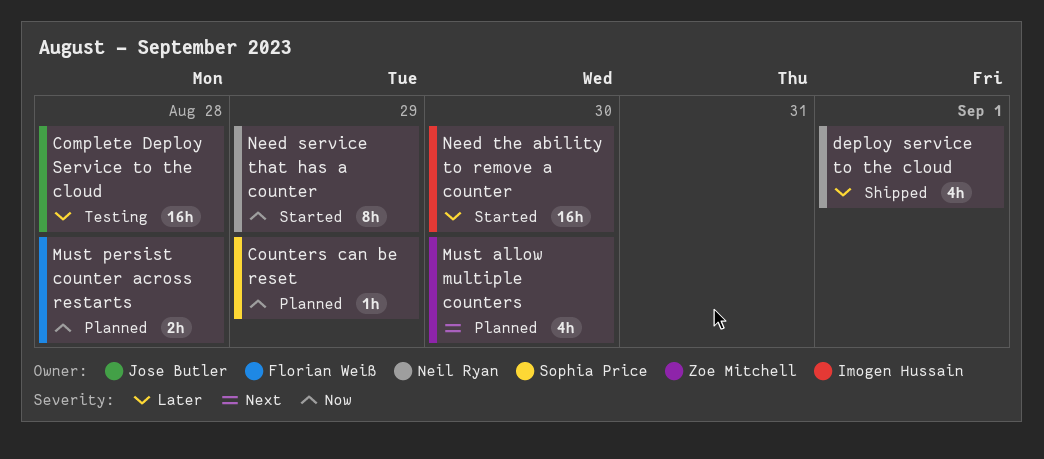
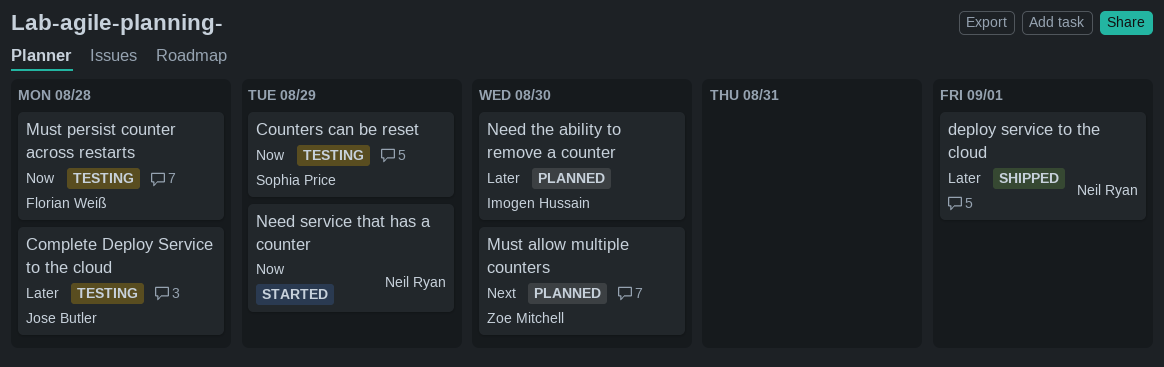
Counters can be reset, status: Planned -> Testing
Must persist counter across restarts, status: Planned -> Testing
Need the ability to remove a counter, status: Started -> Planned

